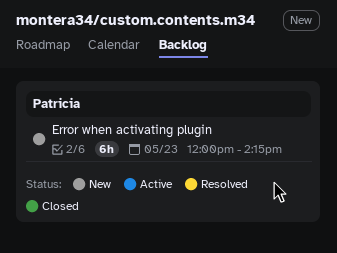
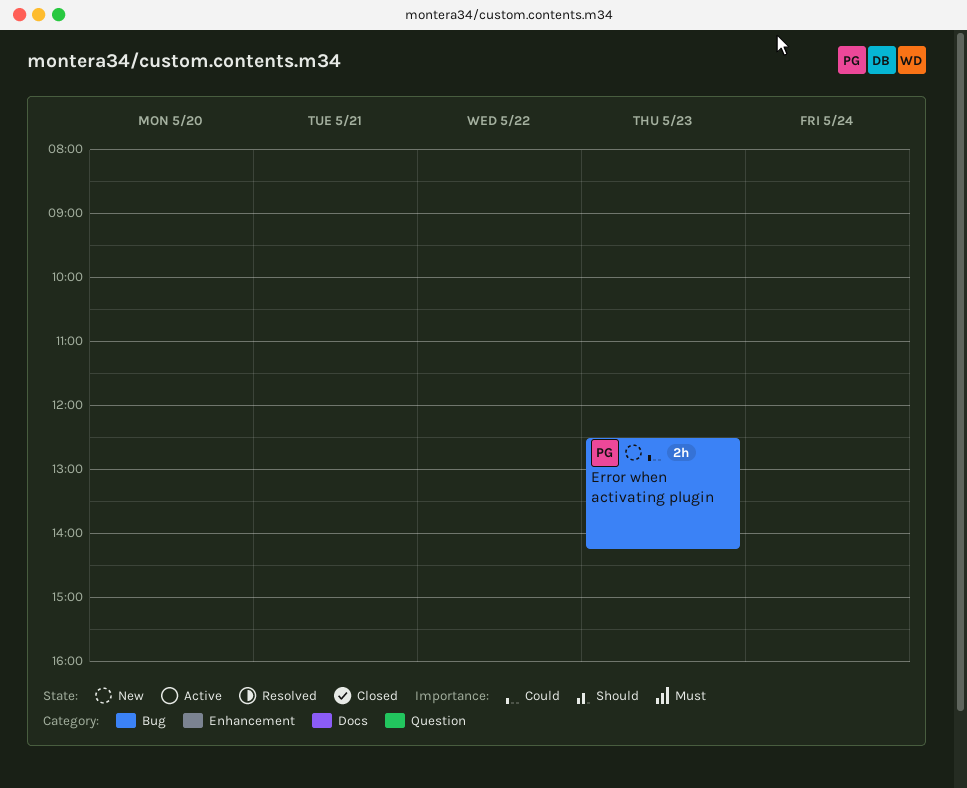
Error when activating plugin, estimate: 6h -> 2h
Error when activating plugin, begins: 12:00 -> 12:30

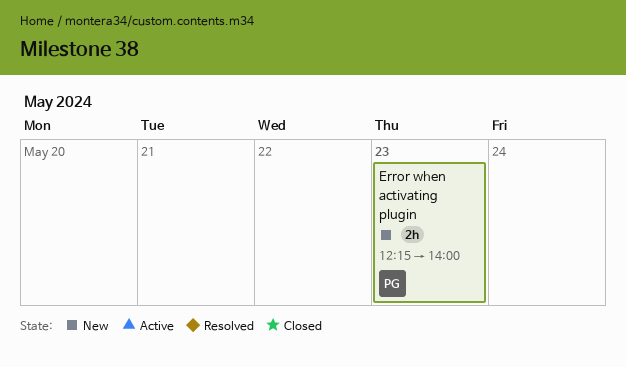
Error when activating plugin, begins: 12:30 -> 12:15
Error when activating plugin, ends: 14:15 -> 14:00

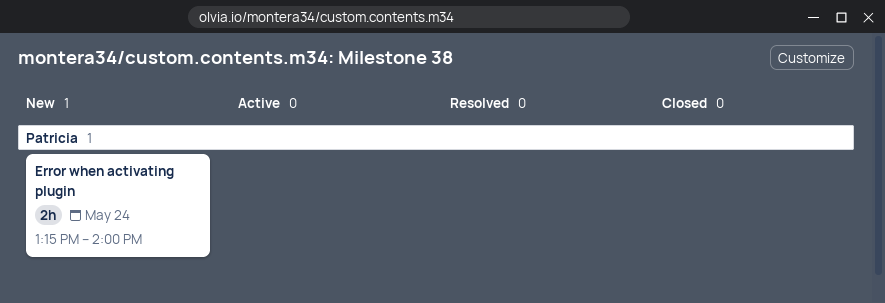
Error when activating plugin, day: May 23 -> May 24
Error when activating plugin, begins: 12:15 -> 13:15

